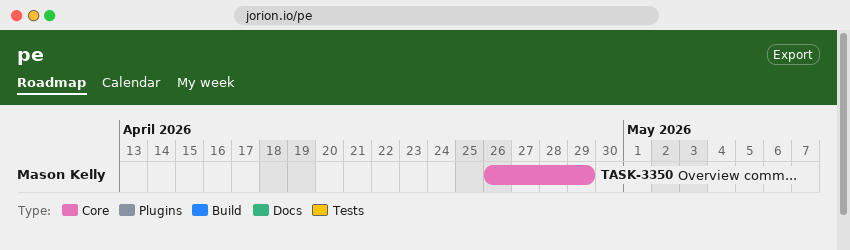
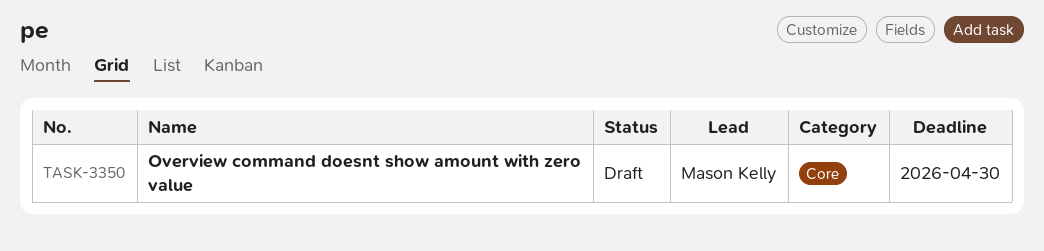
TASK-3350, due: Apr 29 -> Apr 30

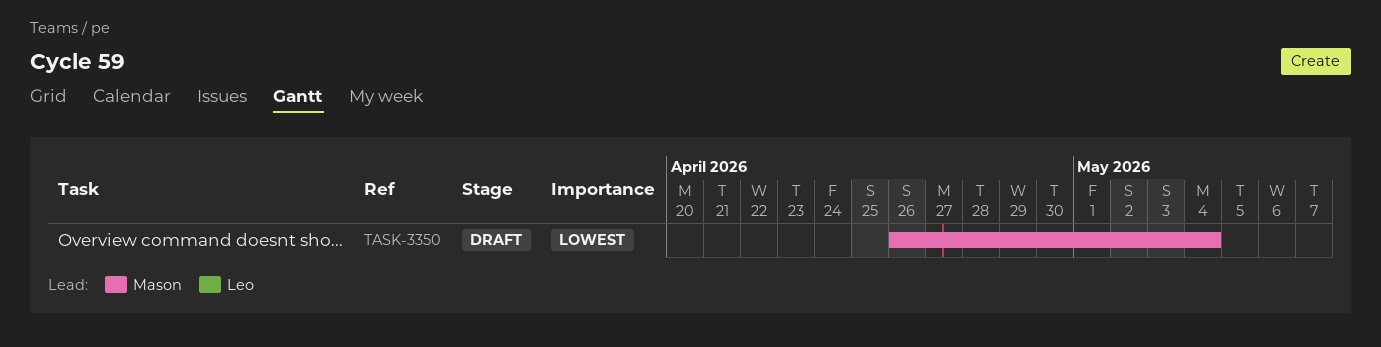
TASK-3350, due: Apr 30 -> May 4

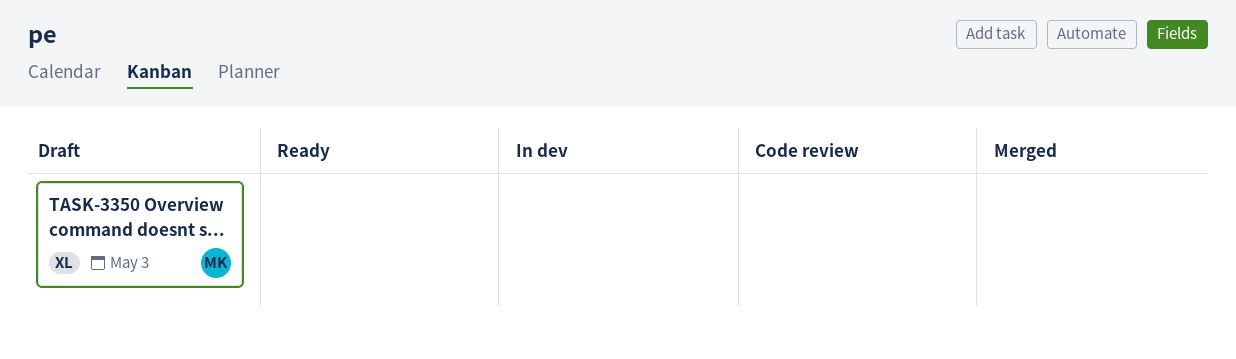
TASK-3350, due: May 4 -> May 3

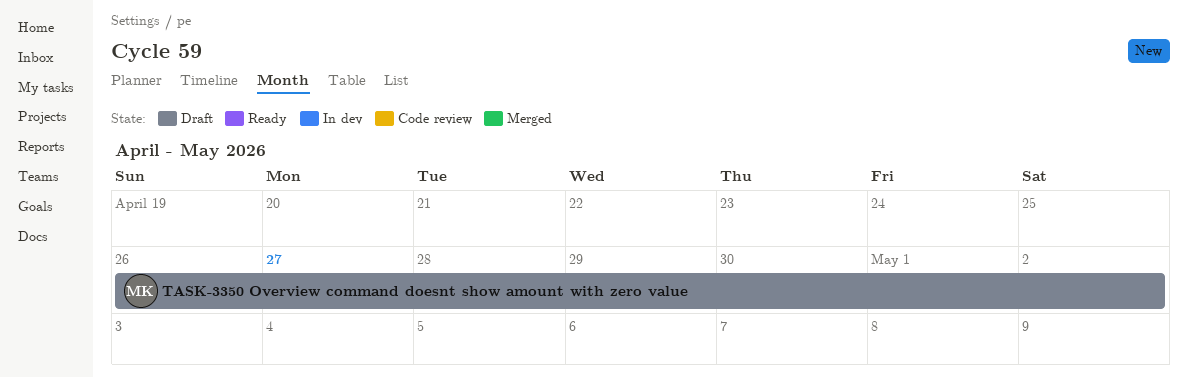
TASK-3350, due: May 3 -> May 2

